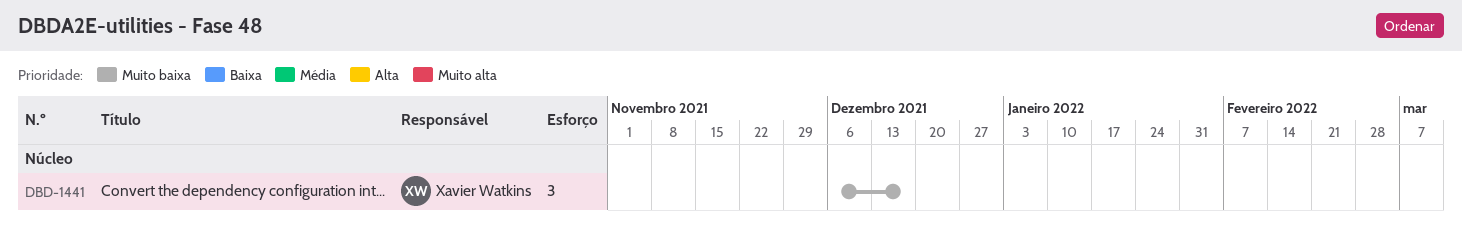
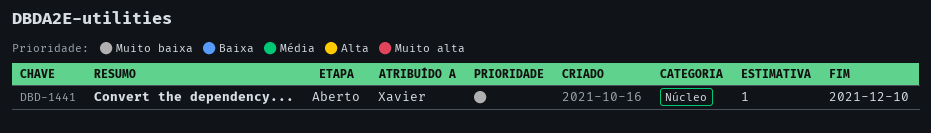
DBD-1441, estimate: 3 -> 1
DBD-1441, due: Dec 17 -> Dec 10

